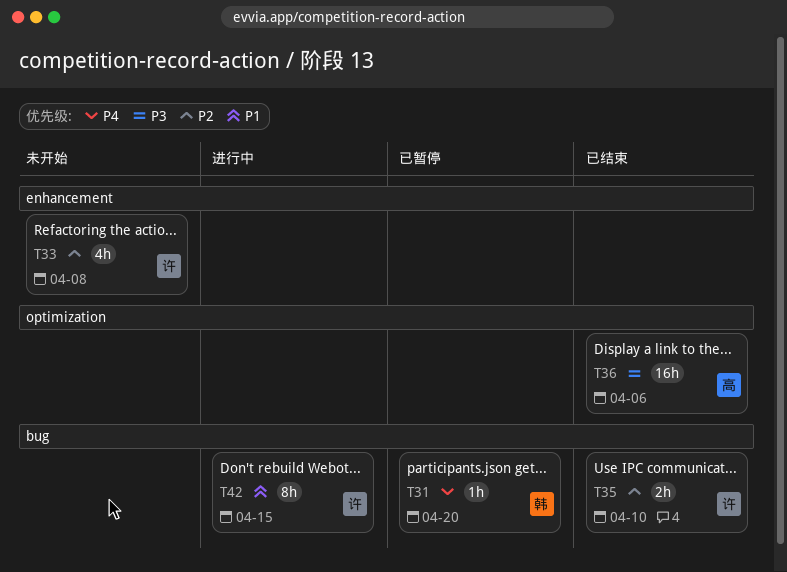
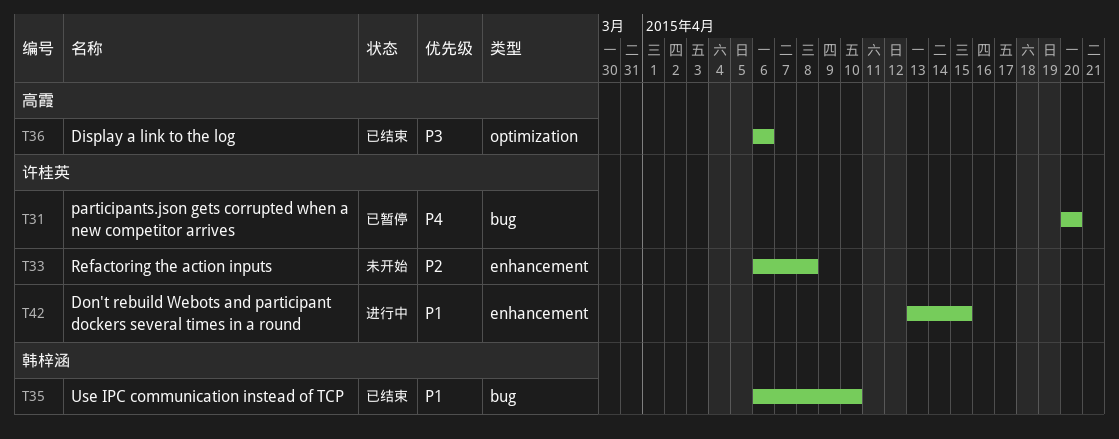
T31, owner: 韩梓涵 -> 许桂英
T35, owner: 许桂英 -> 韩梓涵
T35, priority: P2 -> P1
T42, label: bug -> enhancement

